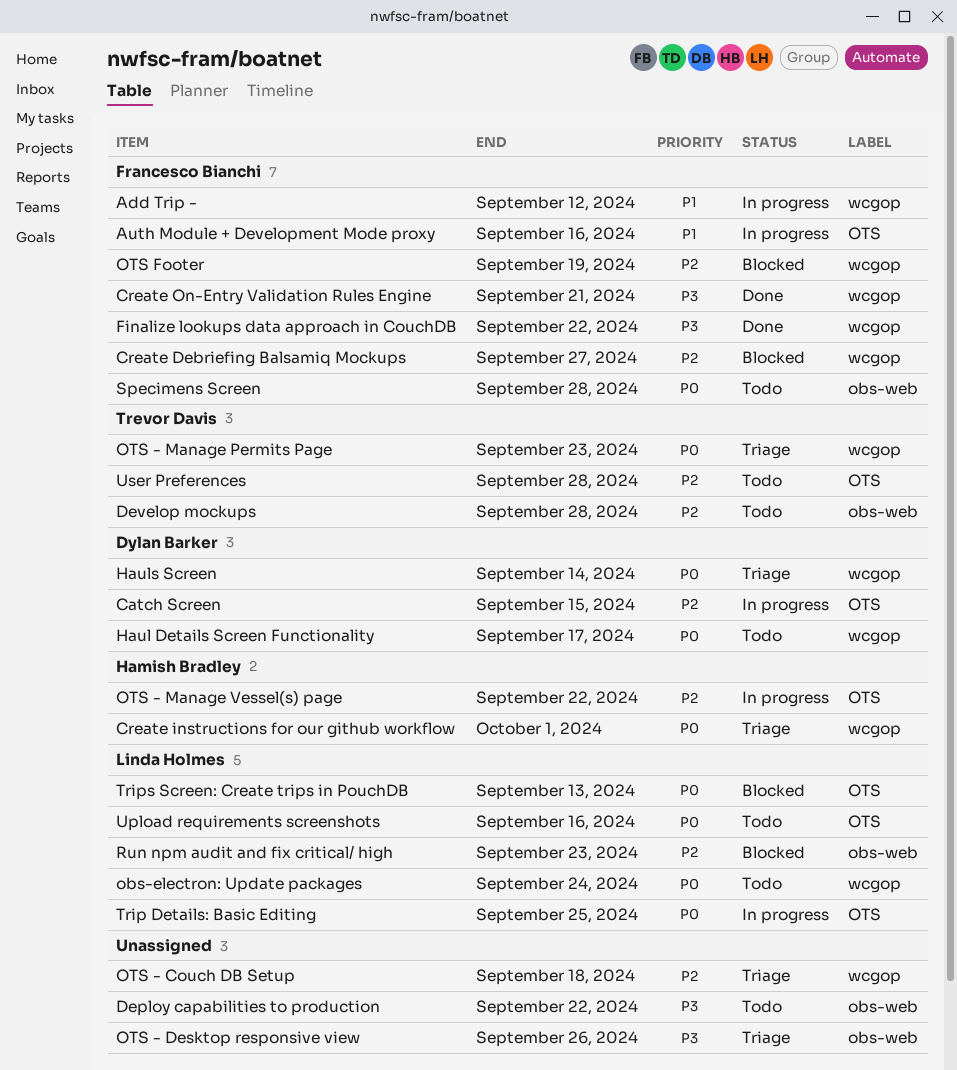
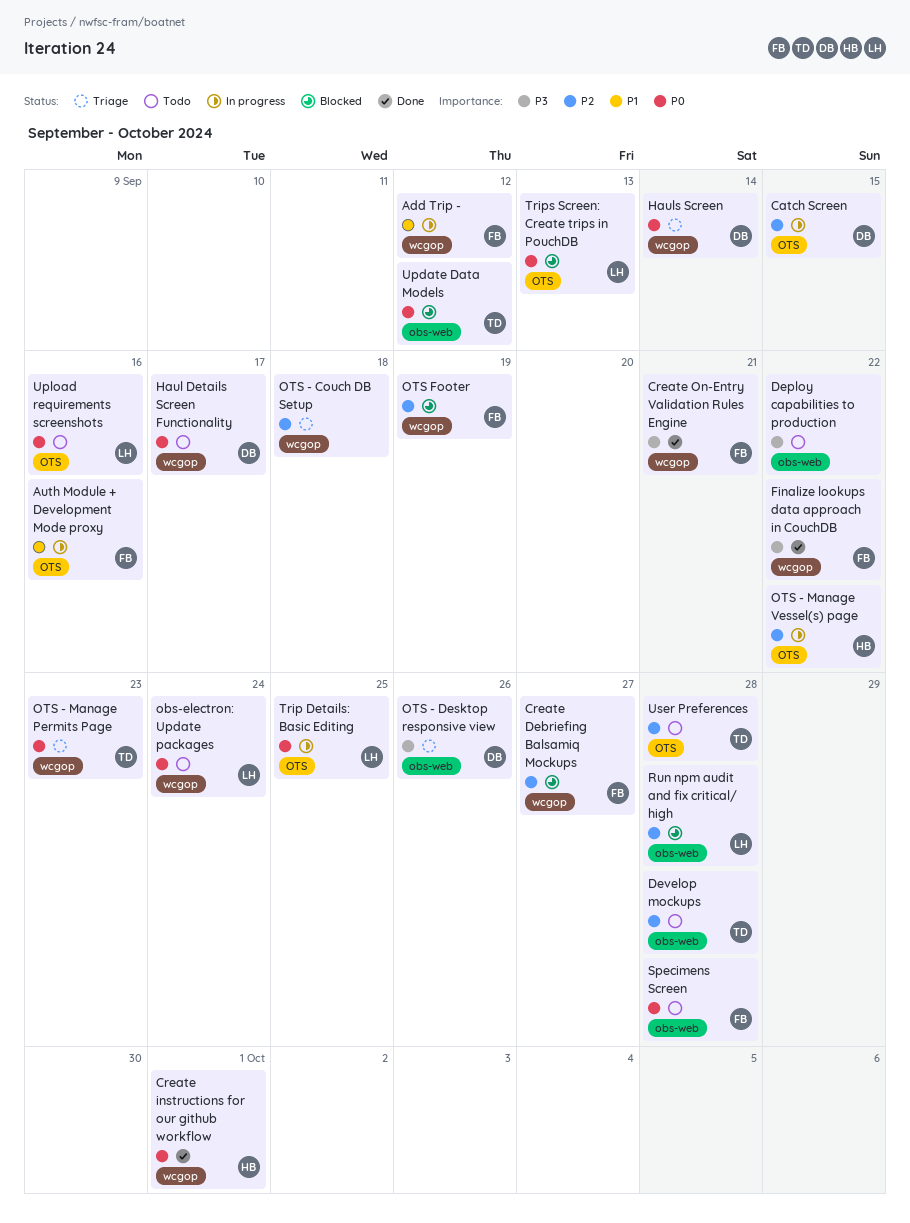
Create instructions for our github workflow, status: Triage -> Done
OTS - Desktop responsive view, owner: none -> Dylan Barker
Run npm audit and fix critical/ high, due: Sep 23 -> Sep 28
Update Data Models: none -> present

